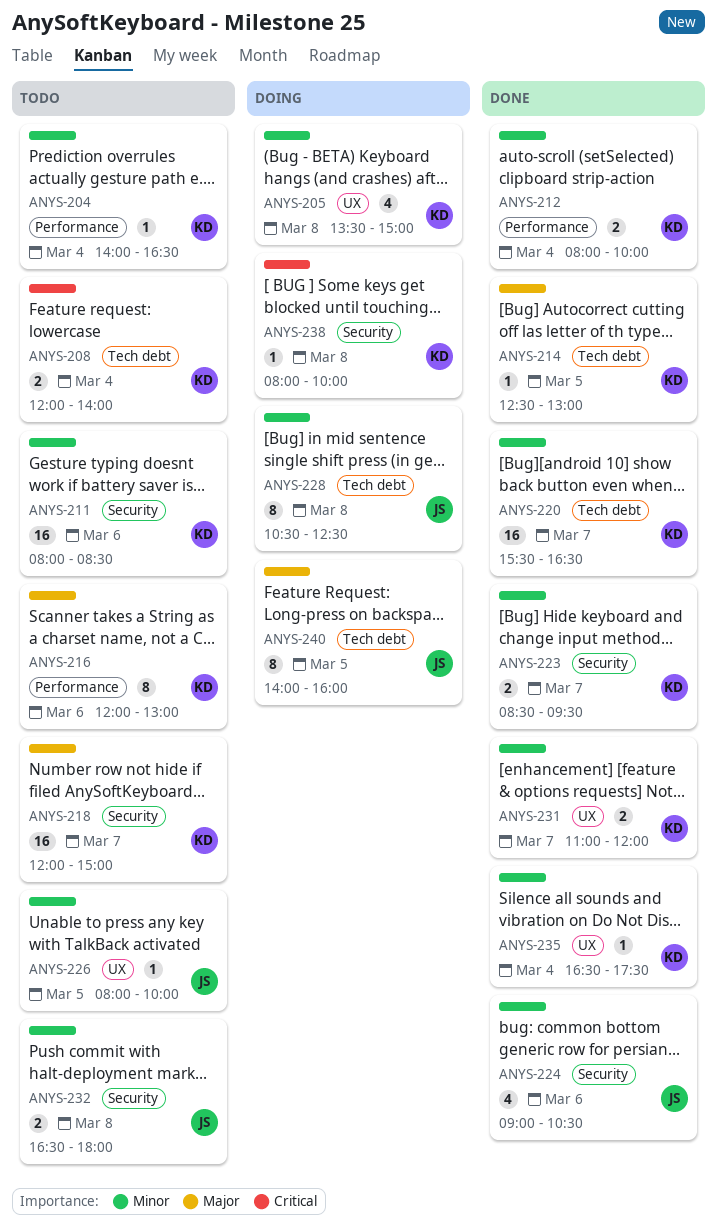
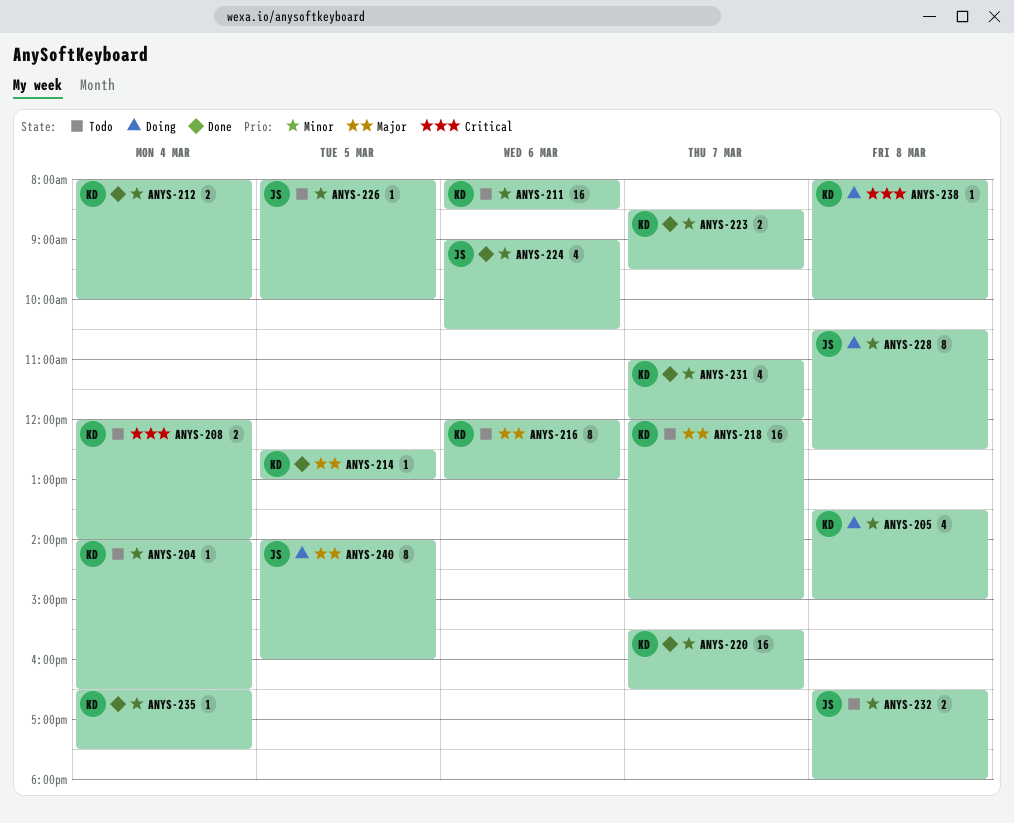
ANYS-231, estimate: 2 -> 4

